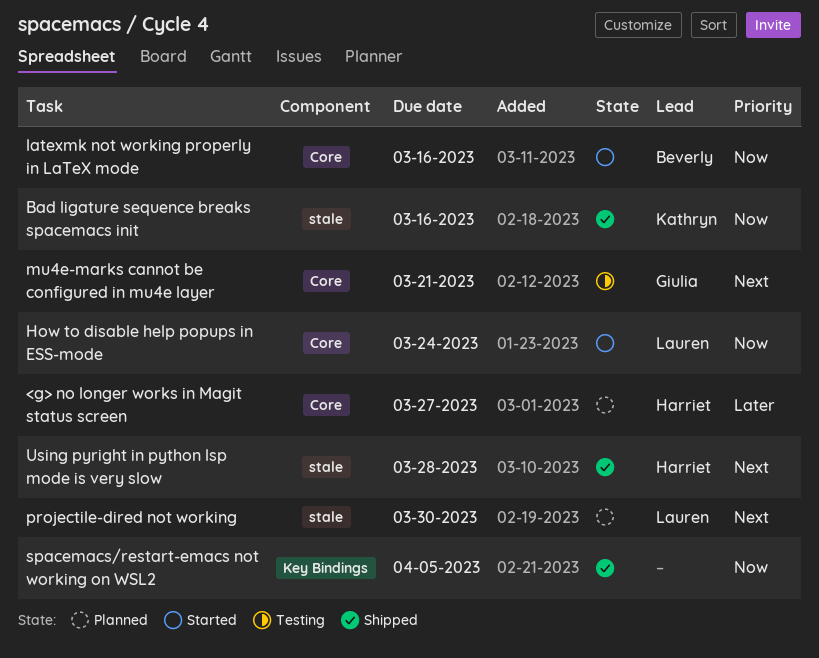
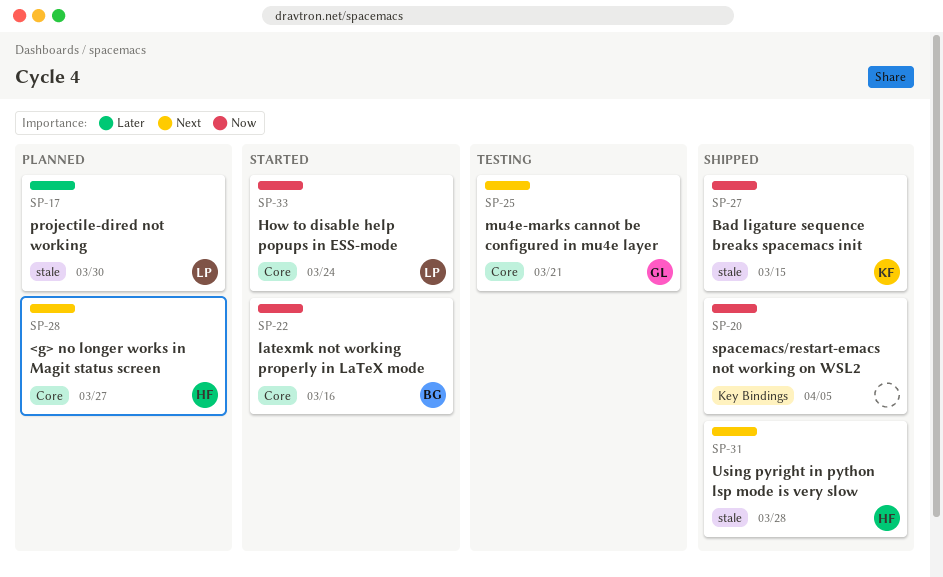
<g> no longer works in Magit status screen, priority: Later -> Next
Bad ligature sequence breaks spacemacs init, due: Mar 16 -> Mar 15
projectile-dired not working, priority: Next -> Later

